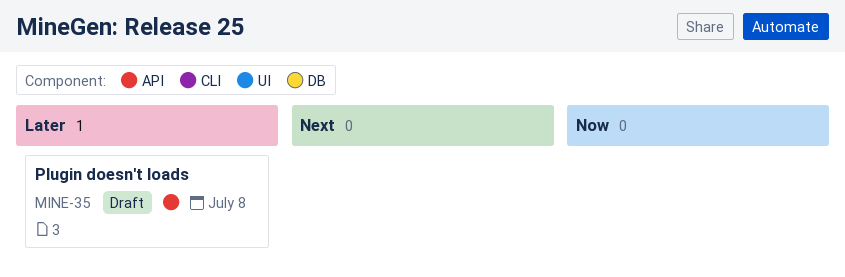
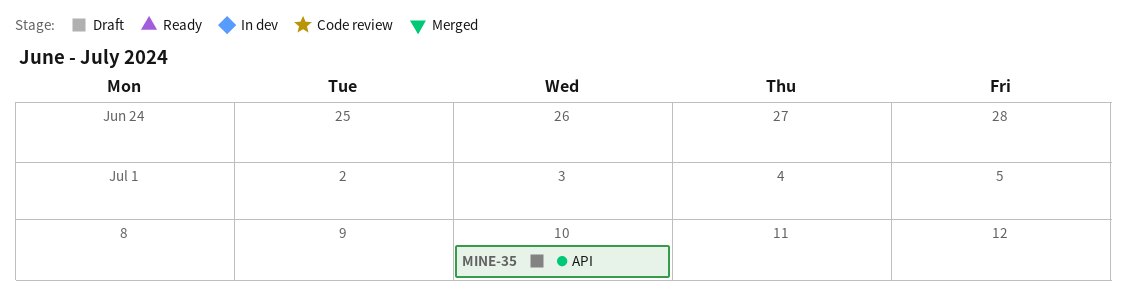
MINE-35, due: Jul 8 -> Jul 10

